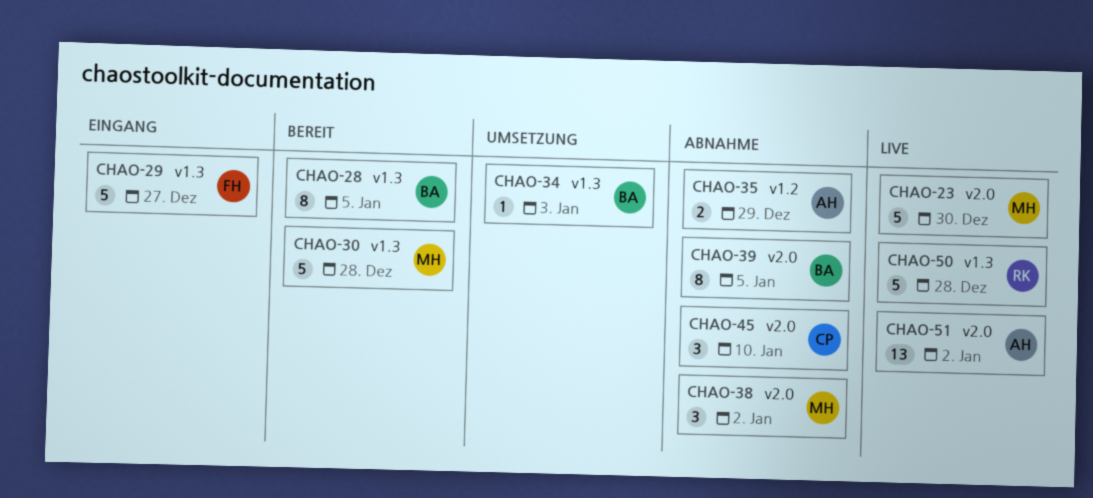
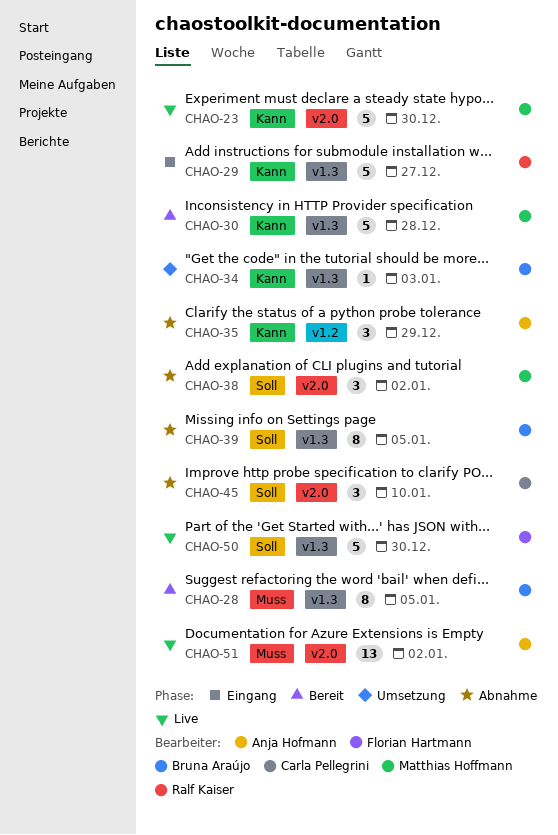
CHAO-29, owner: Florian Hartmann -> Ralf Kaiser
CHAO-35, estimate: 2 -> 3
CHAO-39, label: v2.0 -> v1.3
CHAO-50, owner: Ralf Kaiser -> Florian Hartmann
CHAO-50, due: Dec 28 -> Dec 30

